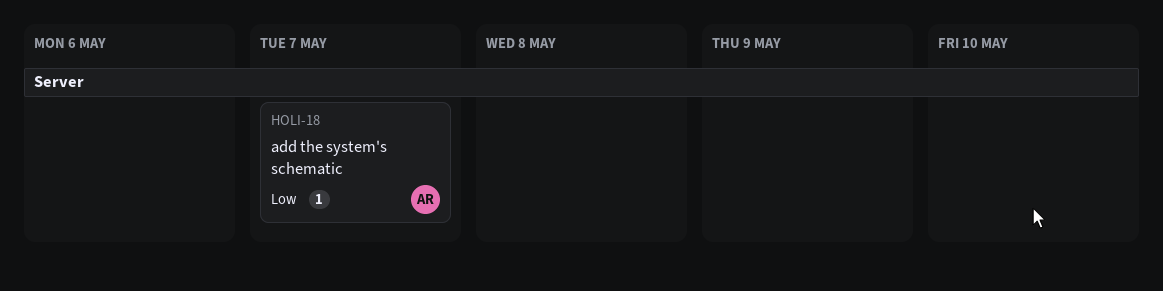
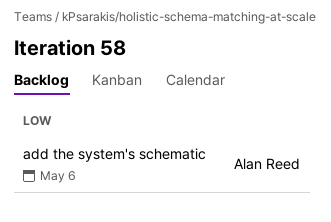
add the system's schematic, due: May 7 -> May 6

